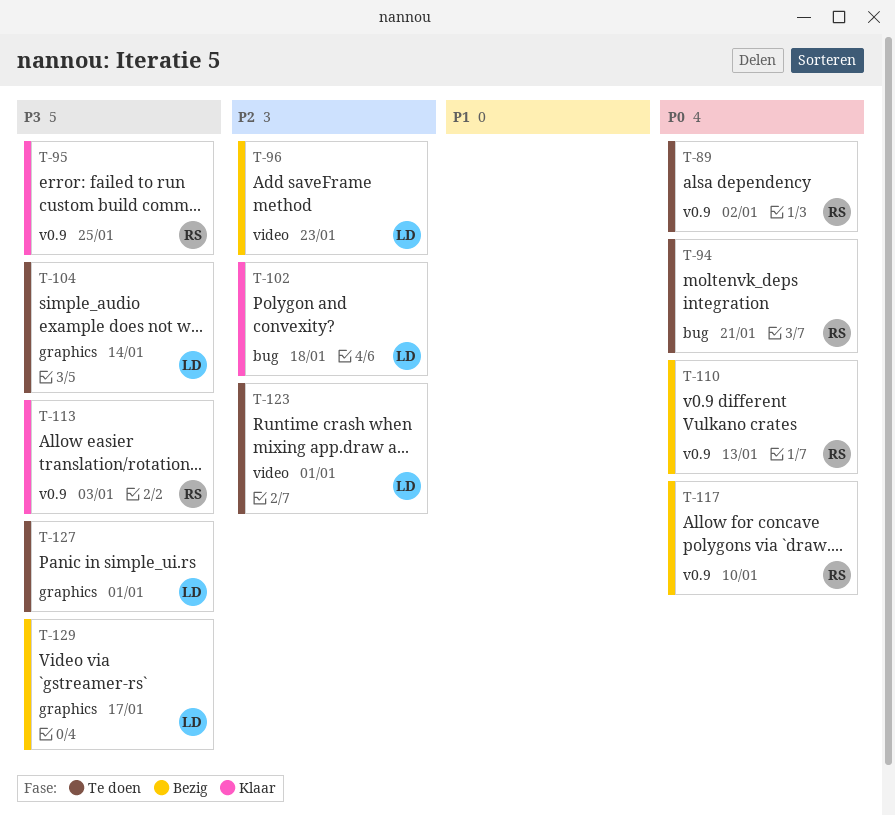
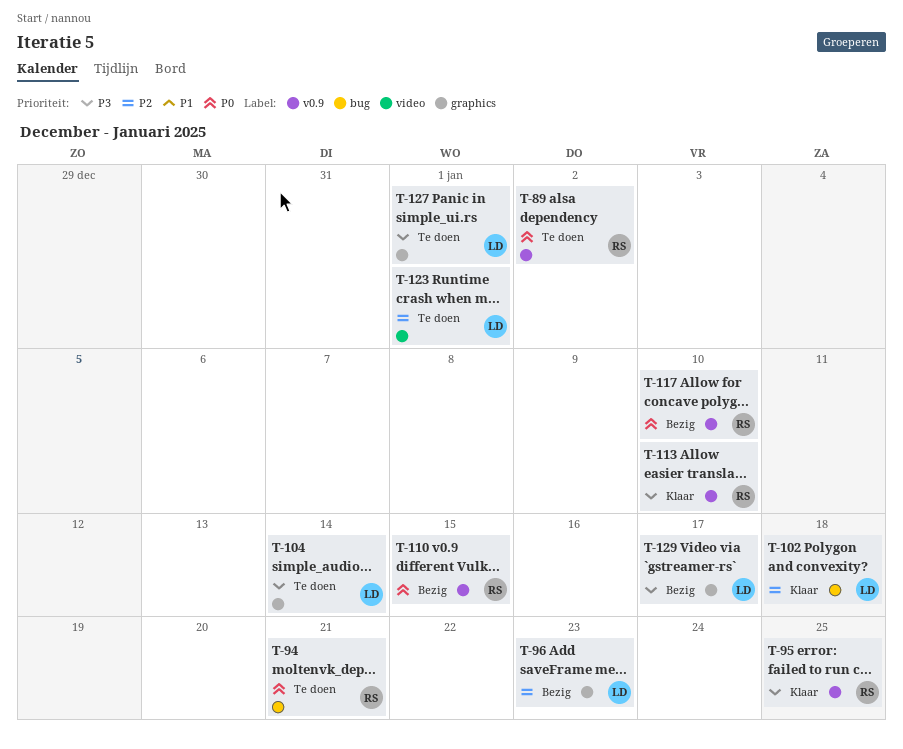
T-96, label: video -> graphics
T-110, due: Jan 13 -> Jan 15
T-113, due: Jan 3 -> Jan 10

